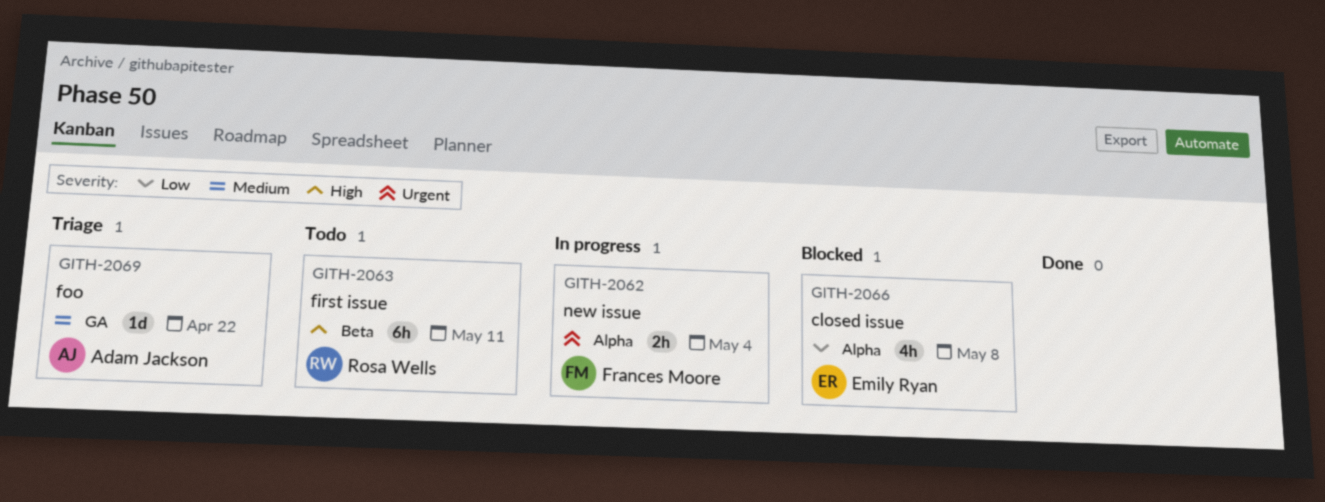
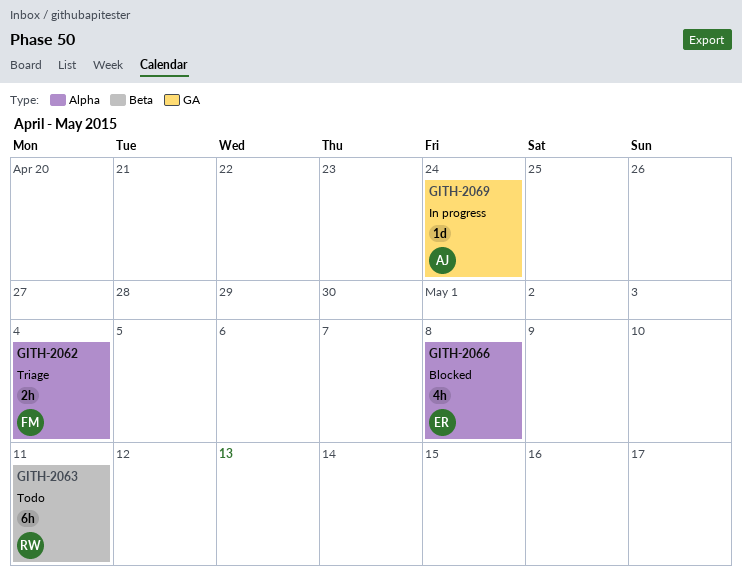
GITH-2062, status: In progress -> Triage
GITH-2069, status: Triage -> In progress
GITH-2069, due: Apr 22 -> Apr 24

